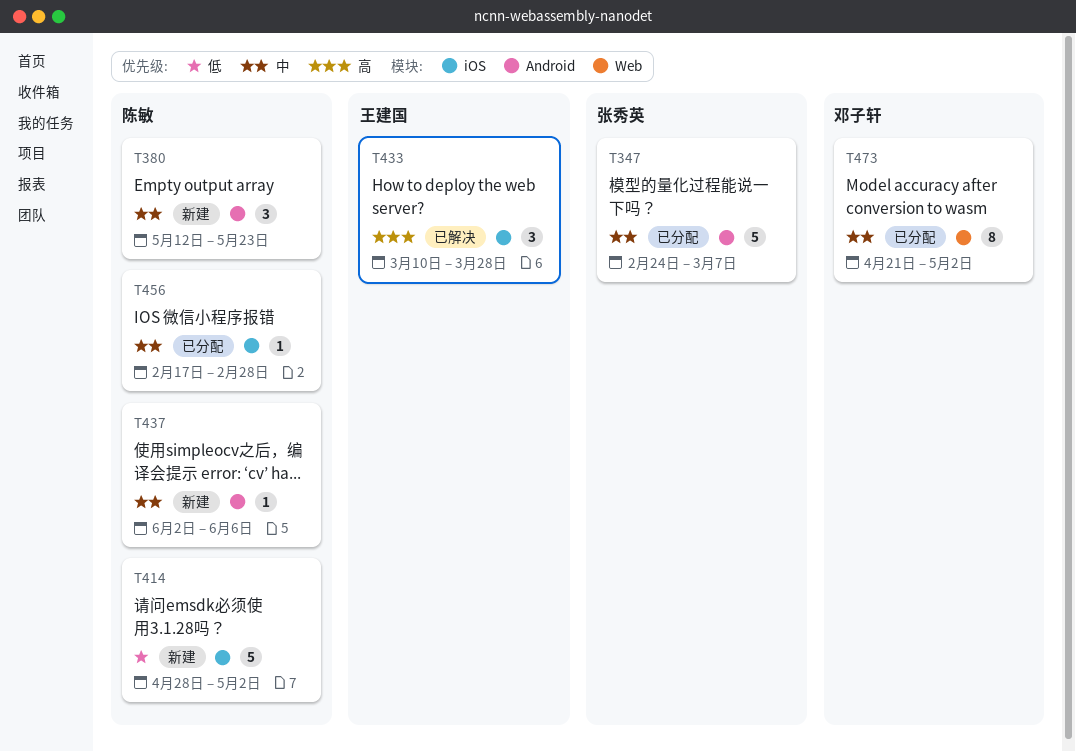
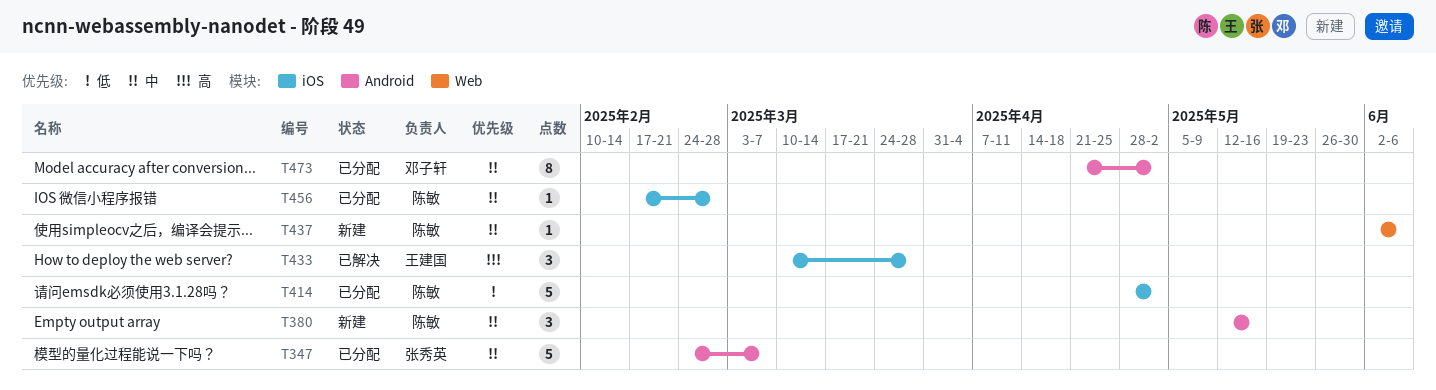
T380, due: May 23 -> May 16
T414, status: 新建 -> 已分配
T437, label: Android -> Web
T473, label: Web -> Android

